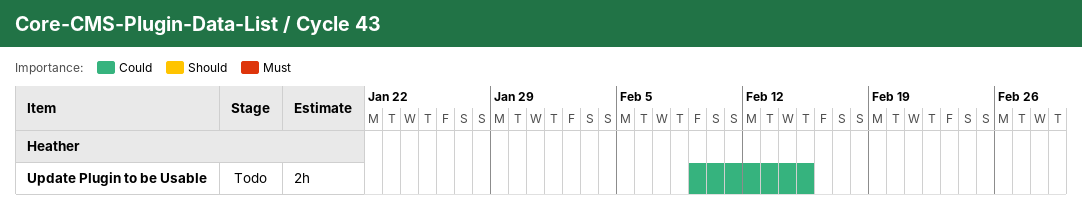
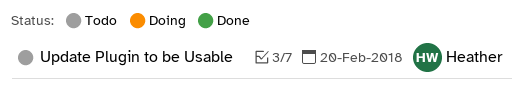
Update Plugin to be Usable, due: Feb 15 -> Feb 20

